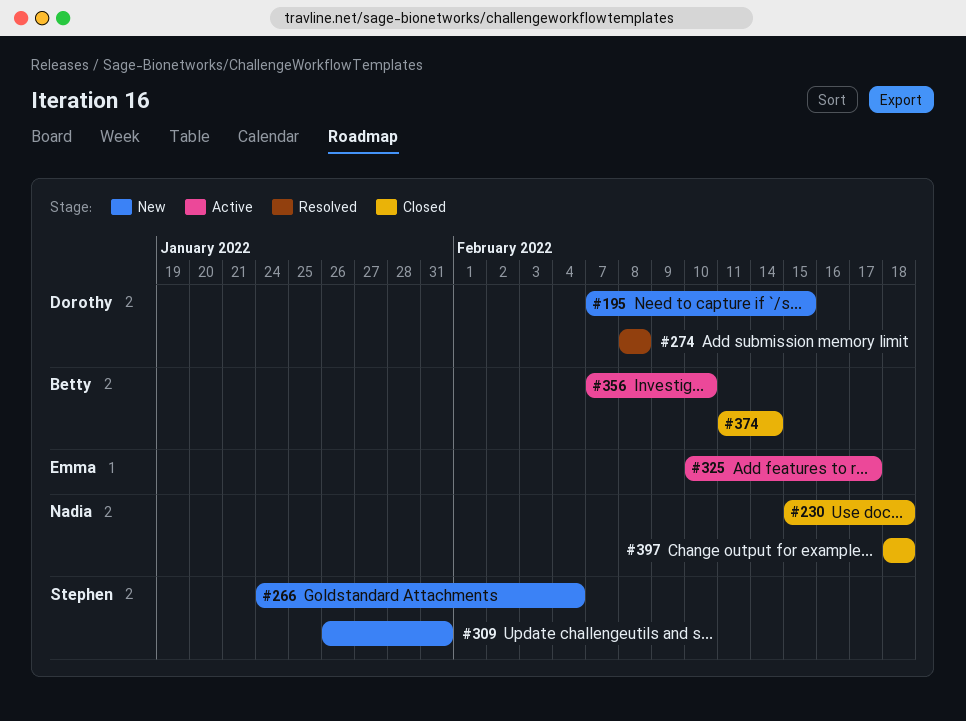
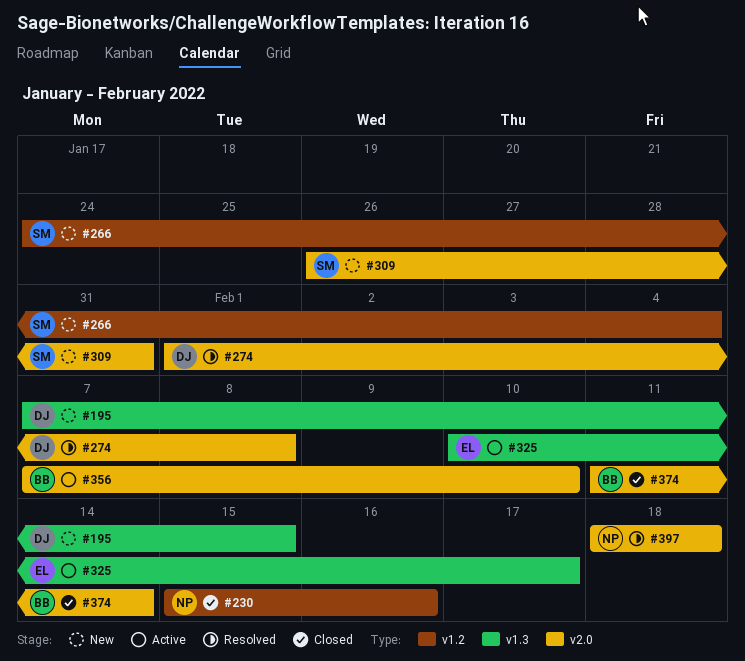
#230, due: Feb 18 -> Feb 16
#274, start: Feb 8 -> Feb 1
#397, status: Closed -> Resolved

